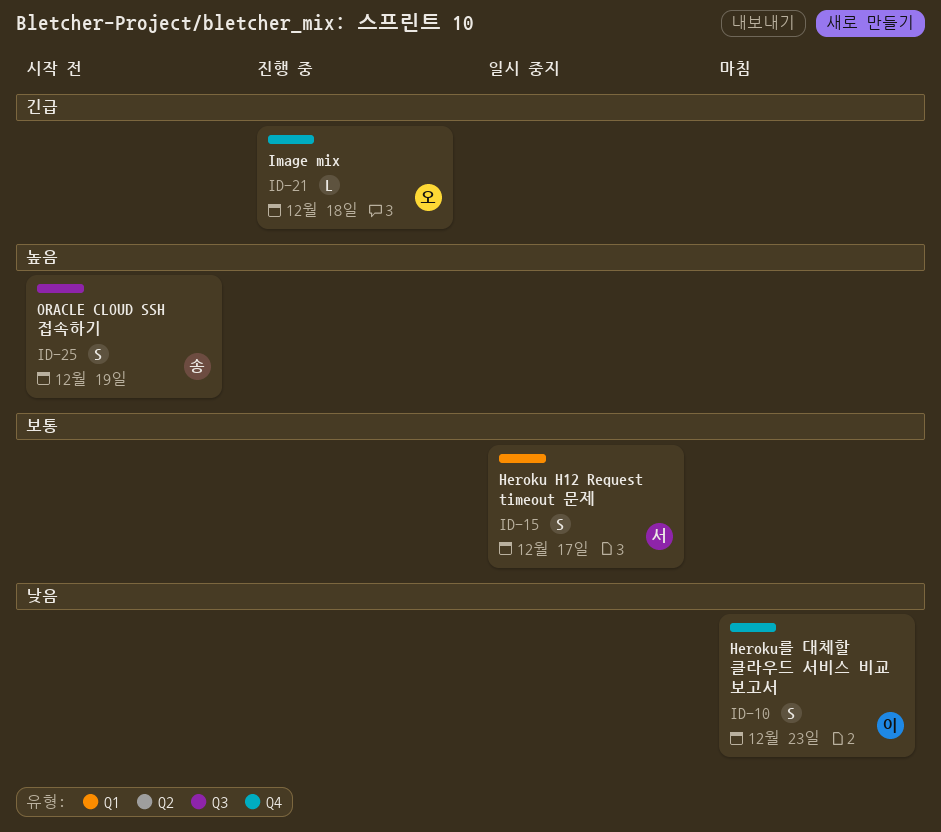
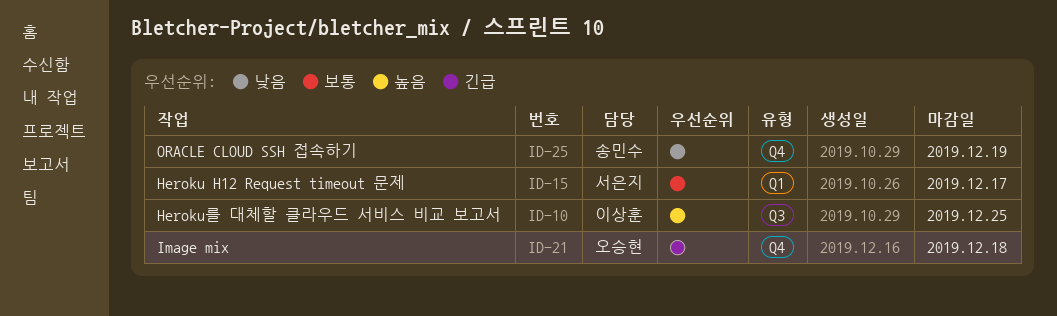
ID-10, priority: 낮음 -> 높음
ID-10, label: Q4 -> Q3
ID-10, due: Dec 23 -> Dec 25
ID-25, priority: 높음 -> 낮음
ID-25, label: Q3 -> Q4

